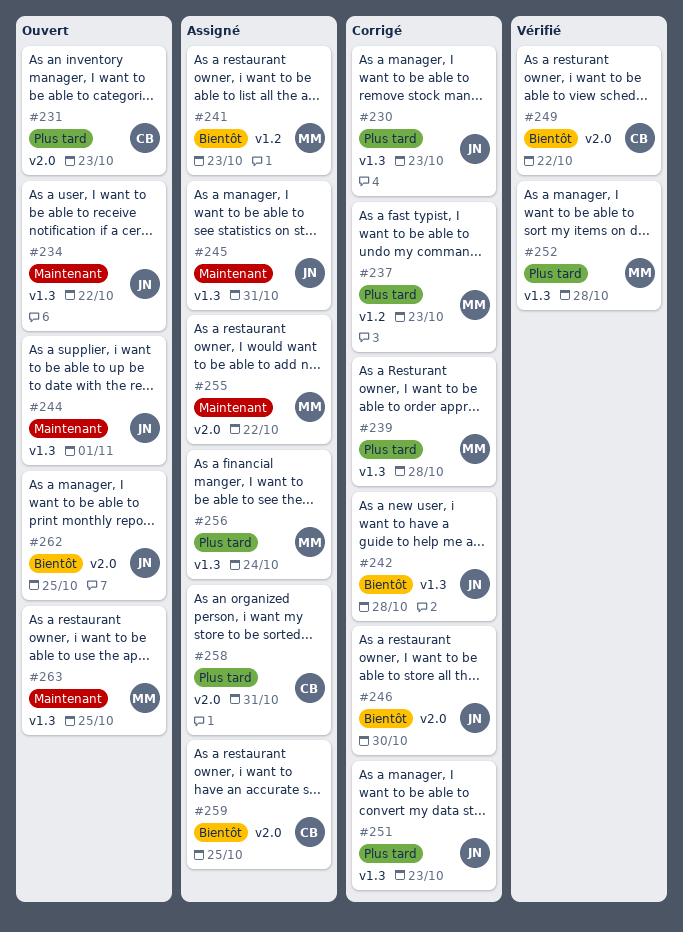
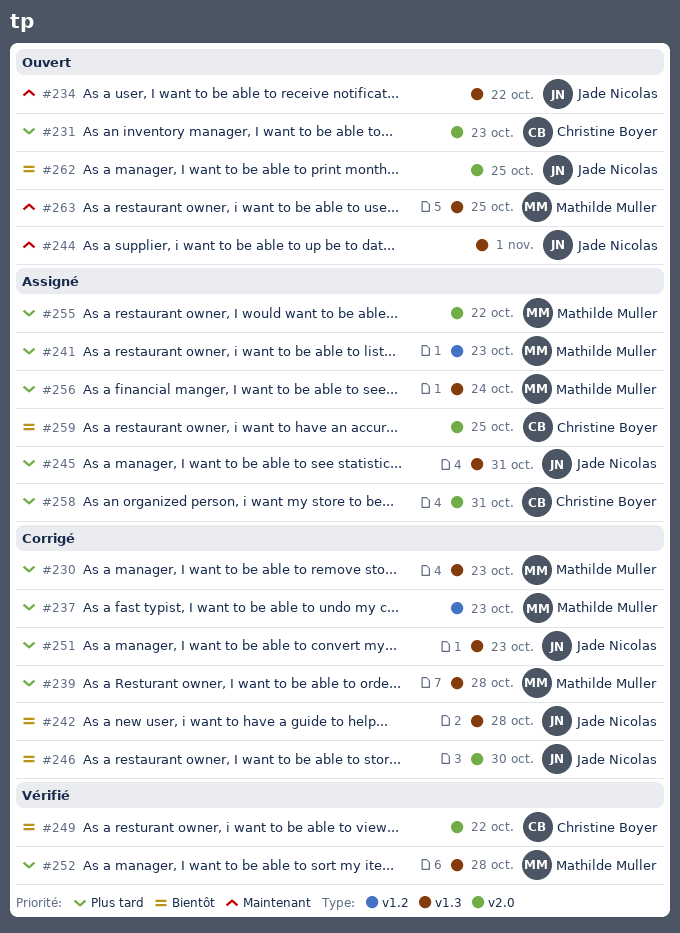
#230, owner: Jade Nicolas -> Mathilde Muller
#241, priority: Bientôt -> Plus tard
#245, priority: Maintenant -> Plus tard
#255, priority: Maintenant -> Plus tard

